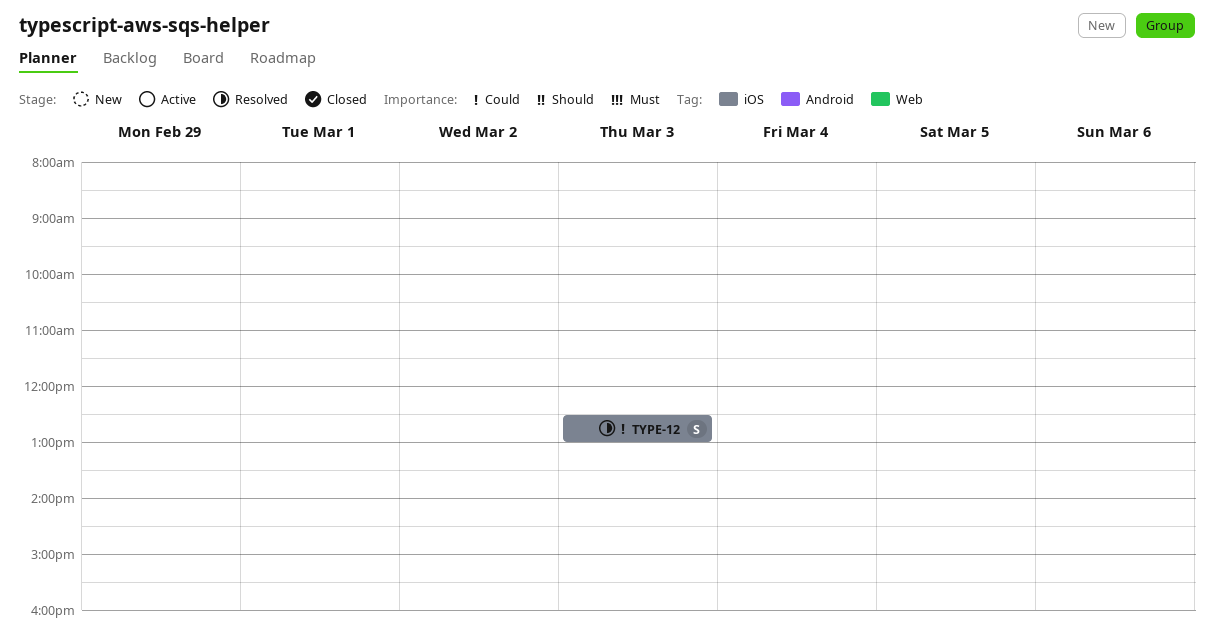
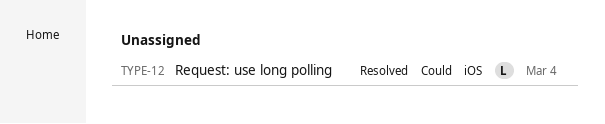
TYPE-12, estimate: S -> L
TYPE-12, day: Mar 3 -> Mar 4

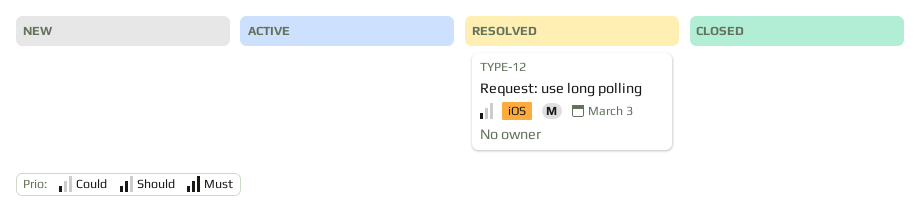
TYPE-12, estimate: L -> M
TYPE-12, day: Mar 4 -> Mar 3

